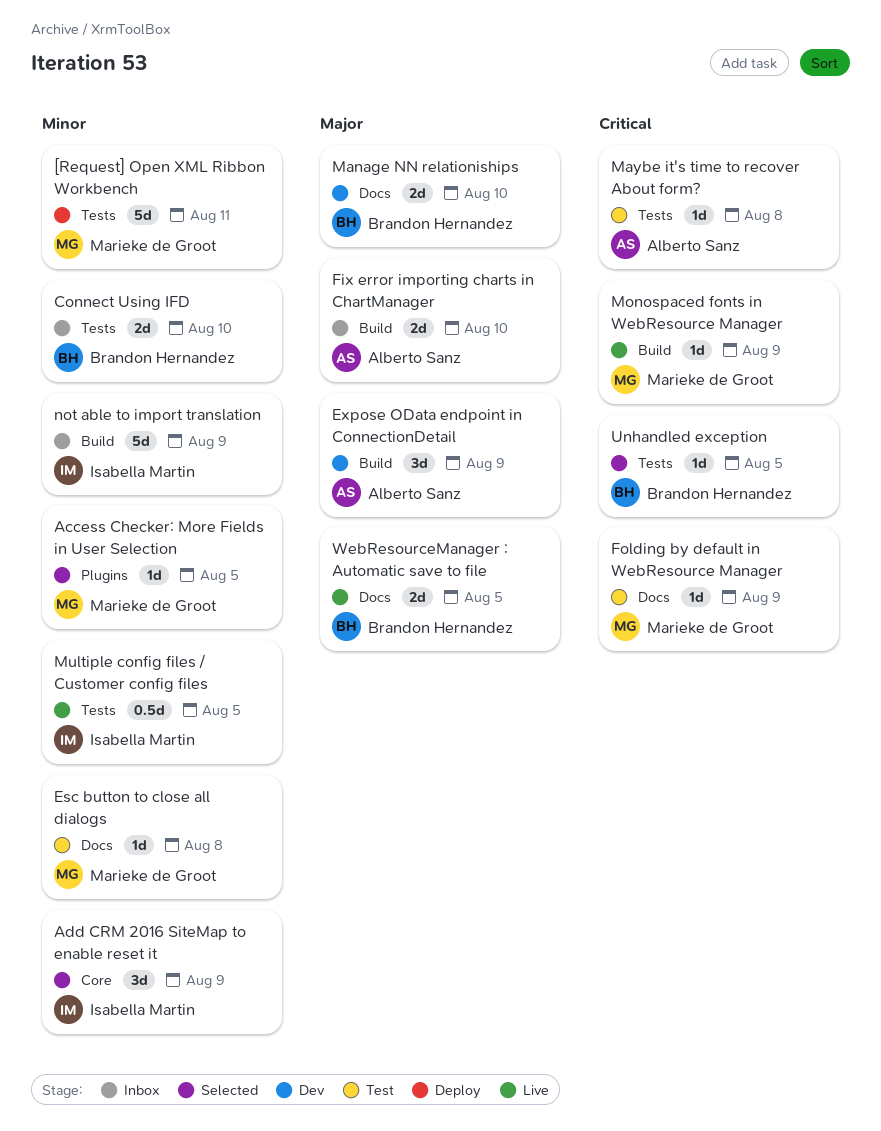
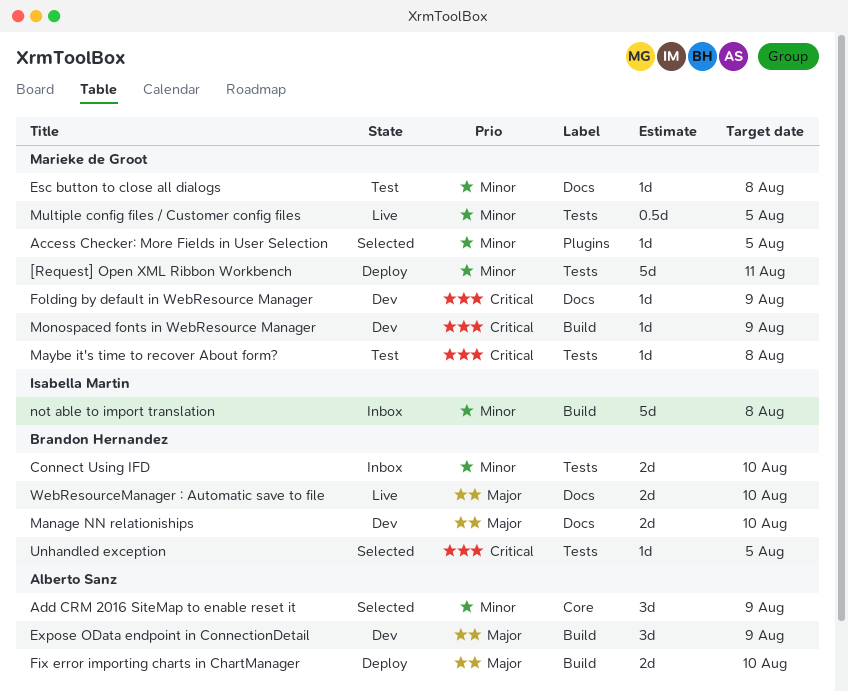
Add CRM 2016 SiteMap to enable reset it, owner: Isabella Martin -> Alberto Sanz
Fix error importing charts in ChartManager, status: Inbox -> Deploy
Folding by default in WebResource Manager, status: Test -> Dev
Maybe it's time to recover About form?, owner: Alberto Sanz -> Marieke de Groot
Monospaced fonts in WebResource Manager, status: Live -> Dev
Multiple config files / Customer config files, owner: Isabella Martin -> Marieke de Groot
not able to import translation, due: Aug 9 -> Aug 8
WebResourceManager : Automatic save to file, due: Aug 5 -> Aug 10

